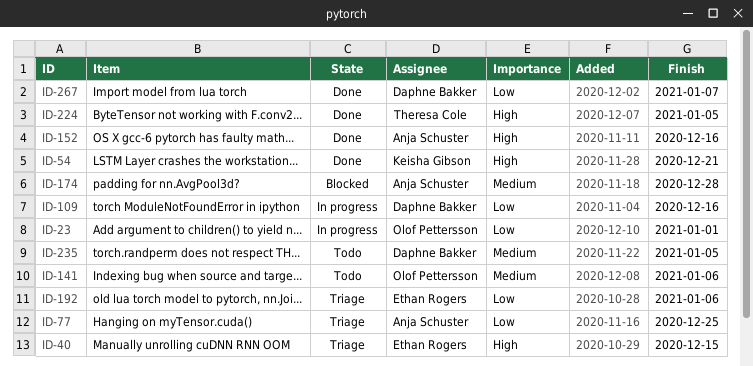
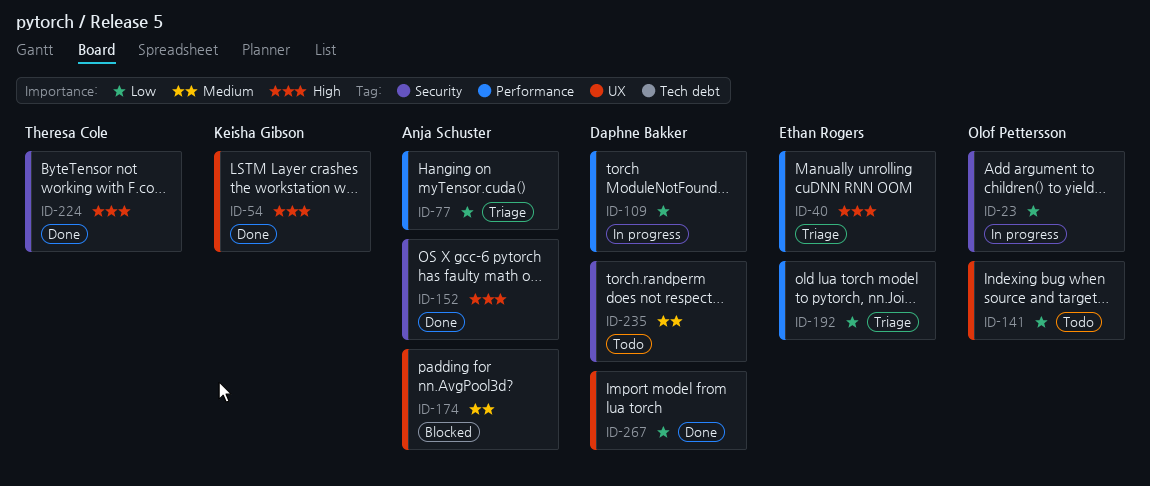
ID-141, priority: Medium -> Low

